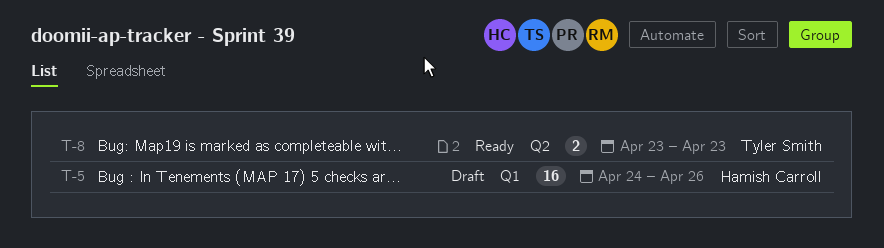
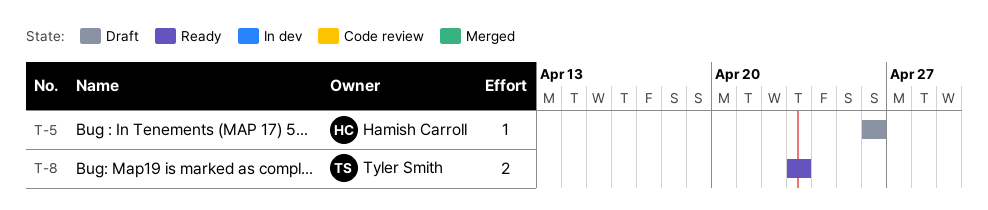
T-5, estimate: 16 -> 1
T-5, start: Apr 24 -> Apr 26

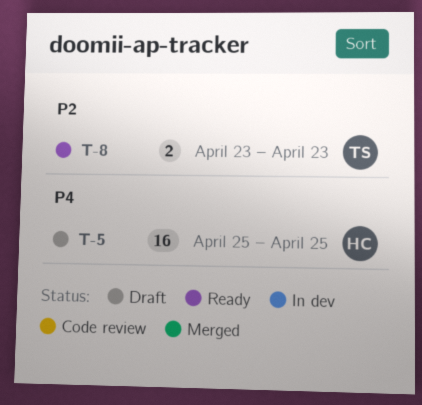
T-5, estimate: 1 -> 16
T-5, start: Apr 26 -> Apr 25
T-5, due: Apr 26 -> Apr 25

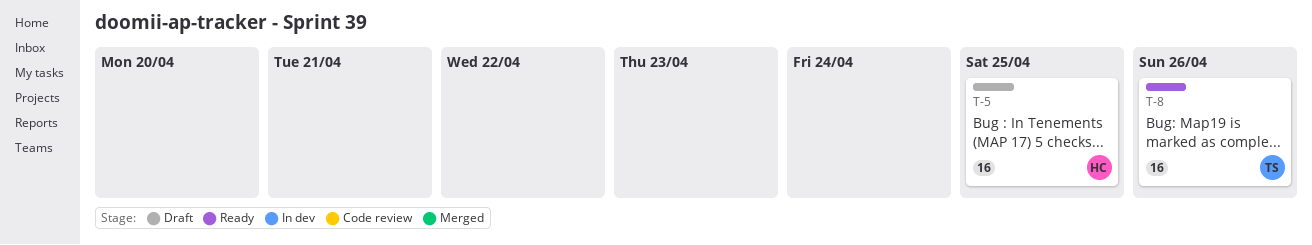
T-8, estimate: 2 -> 16
T-8, due: Apr 23 -> Apr 26

